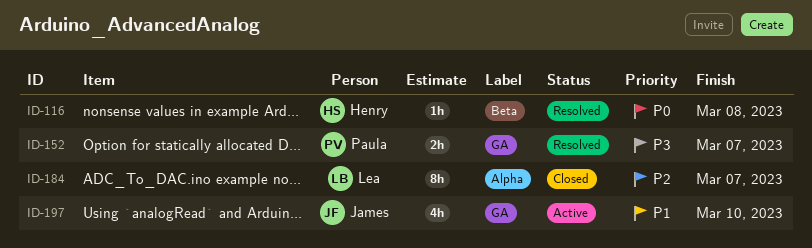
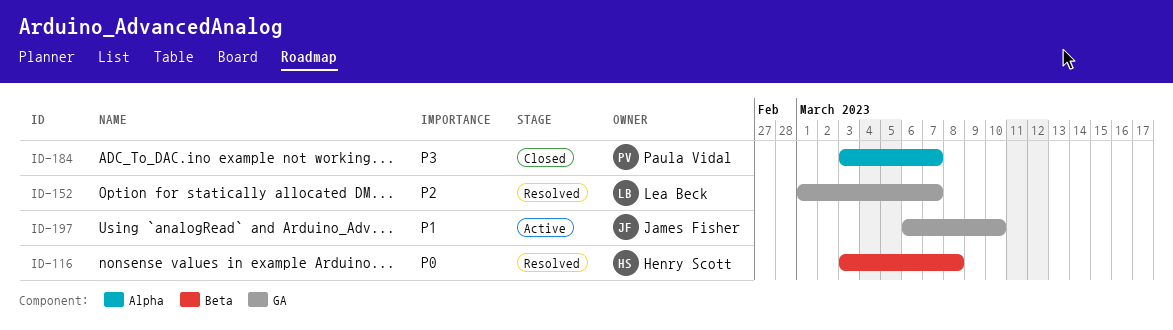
ID-152, owner: Paula Vidal -> Lea Beck
ID-152, priority: P3 -> P2
ID-184, owner: Lea Beck -> Paula Vidal
ID-184, priority: P2 -> P3

